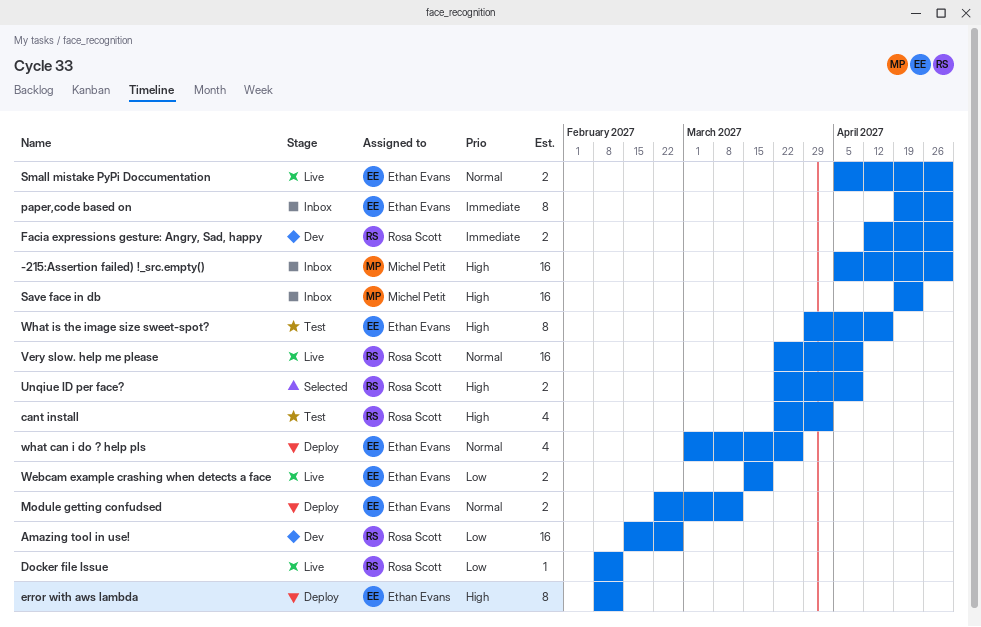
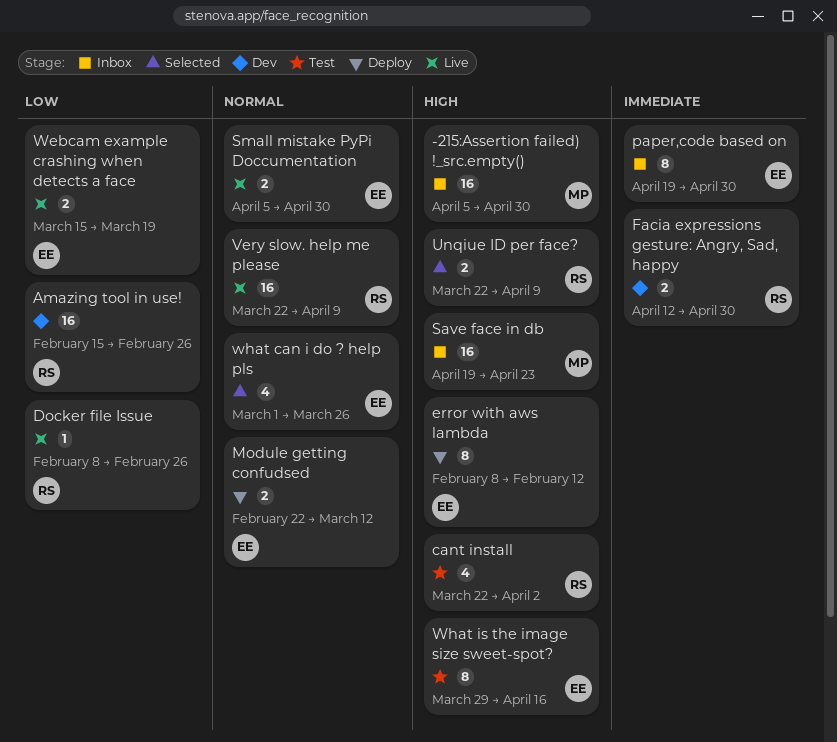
Docker file Issue, due: Feb 12 -> Feb 26
what can i do ? help pls, status: Deploy -> Selected

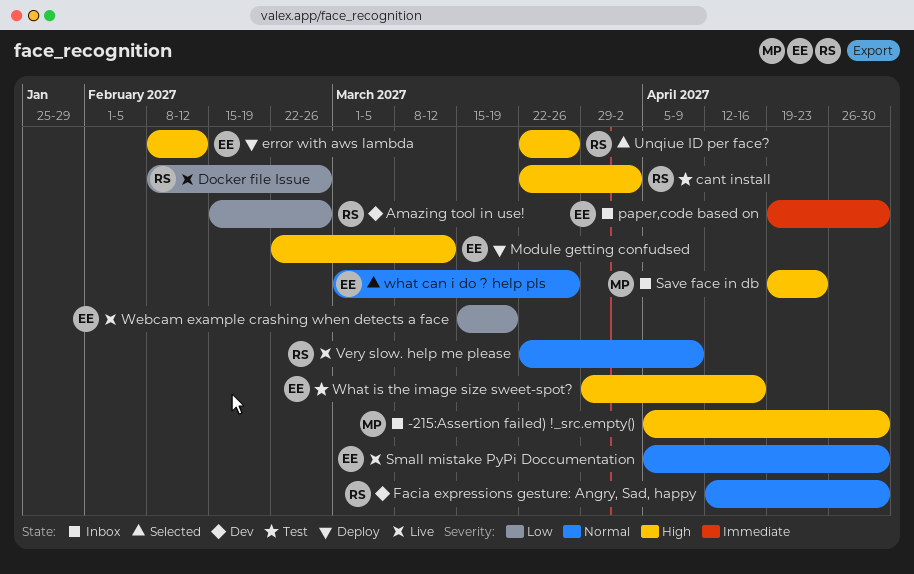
Facia expressions gesture: Angry, Sad, happy, priority: Immediate -> Normal
Module getting confudsed, priority: Normal -> High
Unqiue ID per face?, due: Apr 9 -> Mar 26

